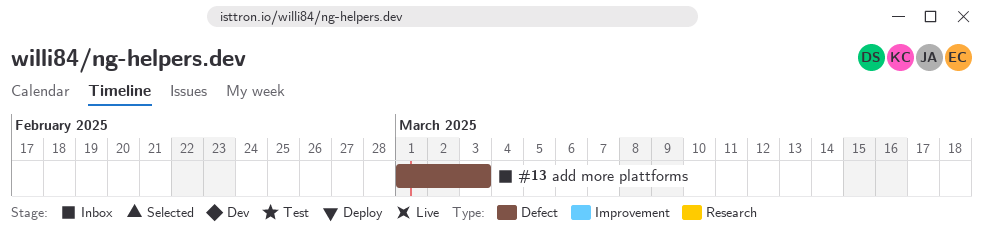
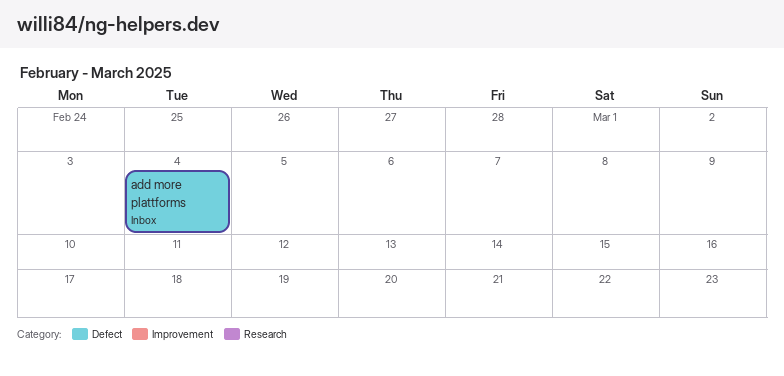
add more plattforms, due: Mar 3 -> Mar 4

